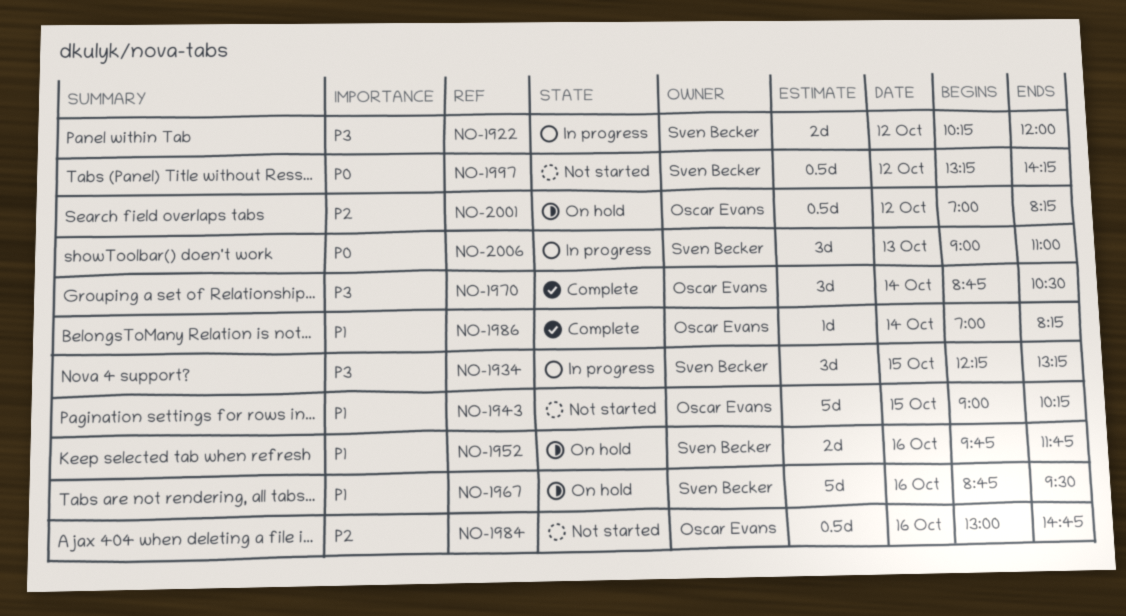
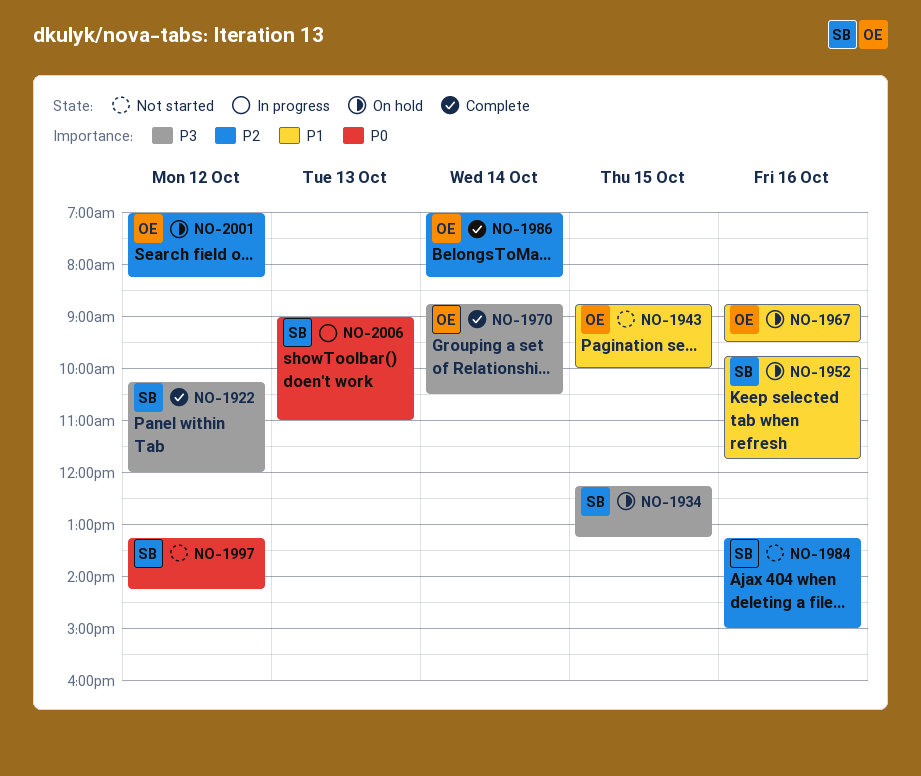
NO-1922, status: In progress -> Complete
NO-1934, status: In progress -> On hold
NO-1943, begins: 09:00 -> 08:45
NO-1943, ends: 10:15 -> 10:00
NO-1967, owner: Sven Becker -> Oscar Evans
NO-1984, owner: Oscar Evans -> Sven Becker
NO-1984, begins: 13:00 -> 13:15
NO-1984, ends: 14:45 -> 15:00
NO-1986, priority: P1 -> P2

